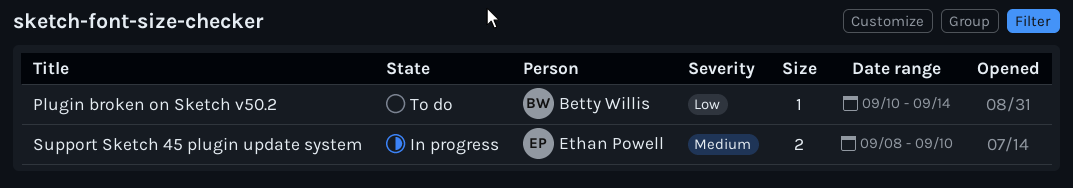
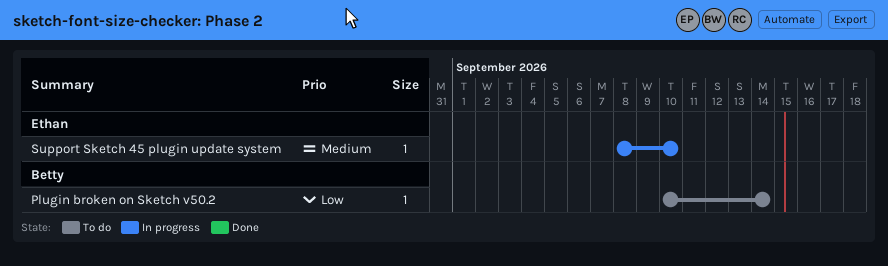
Support Sketch 45 plugin update system, estimate: 2 -> 1

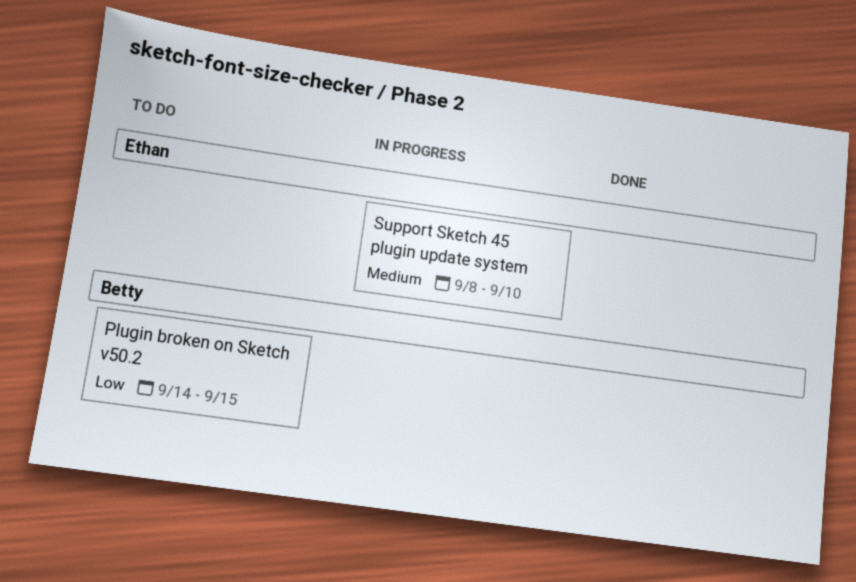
Plugin broken on Sketch v50.2, start: Sep 10 -> Sep 14
Plugin broken on Sketch v50.2, due: Sep 14 -> Sep 15

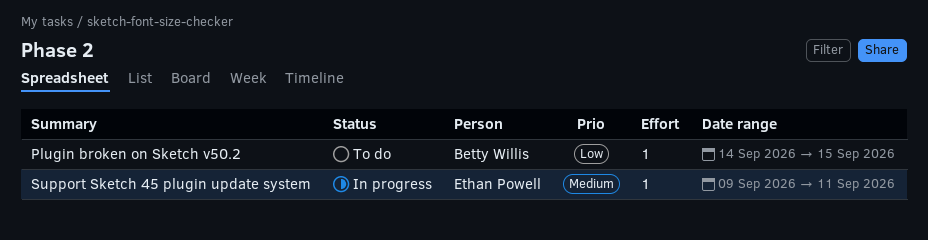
Support Sketch 45 plugin update system, start: Sep 8 -> Sep 9
Support Sketch 45 plugin update system, due: Sep 10 -> Sep 11

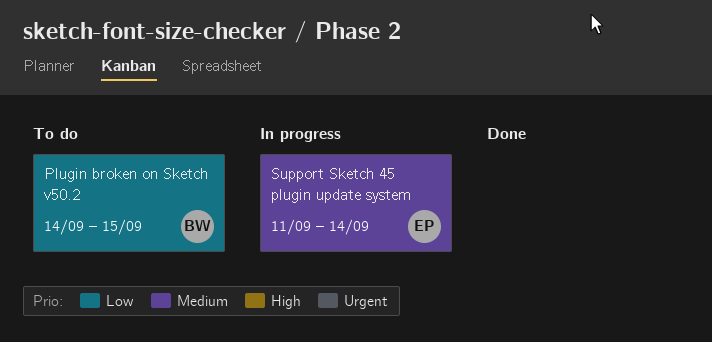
Support Sketch 45 plugin update system, start: Sep 9 -> Sep 11
Support Sketch 45 plugin update system, due: Sep 11 -> Sep 14

